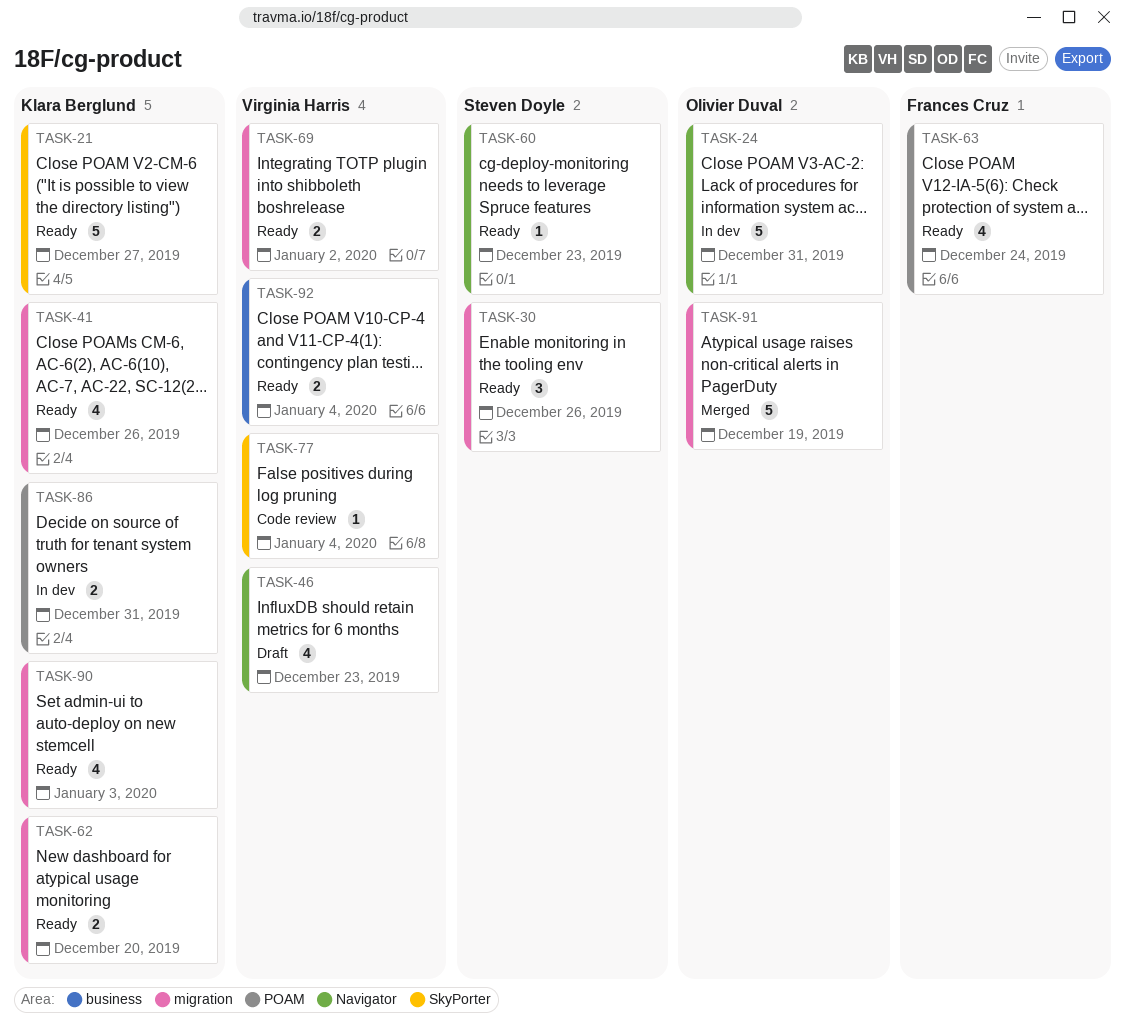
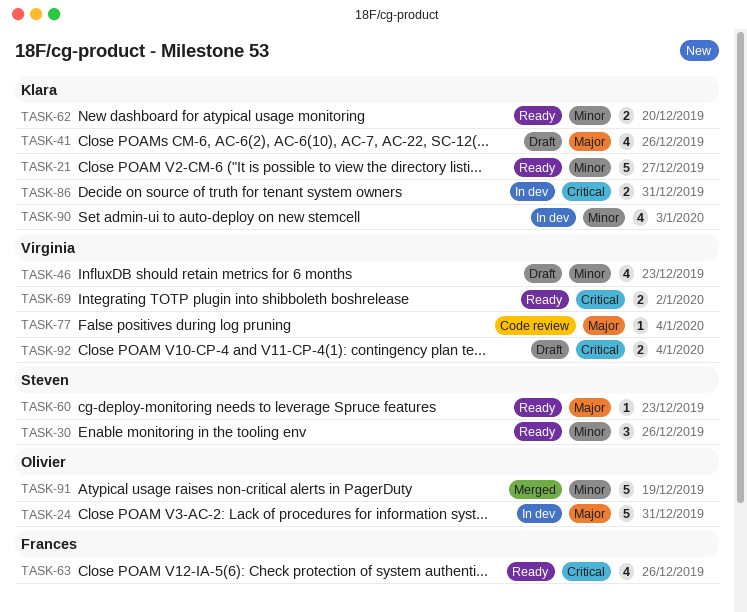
TASK-41, status: Ready -> Draft
TASK-63, due: Dec 24 -> Dec 26
TASK-90, status: Ready -> In dev
TASK-92, status: Ready -> Draft

